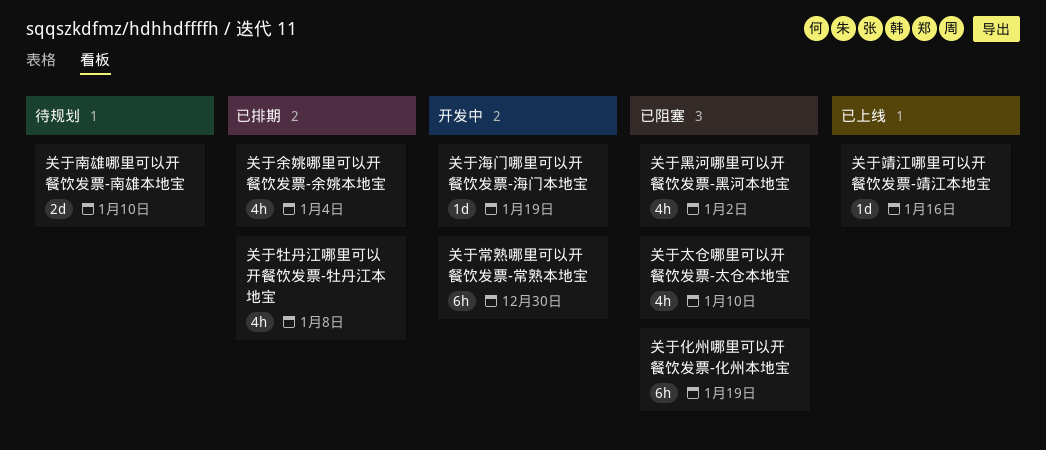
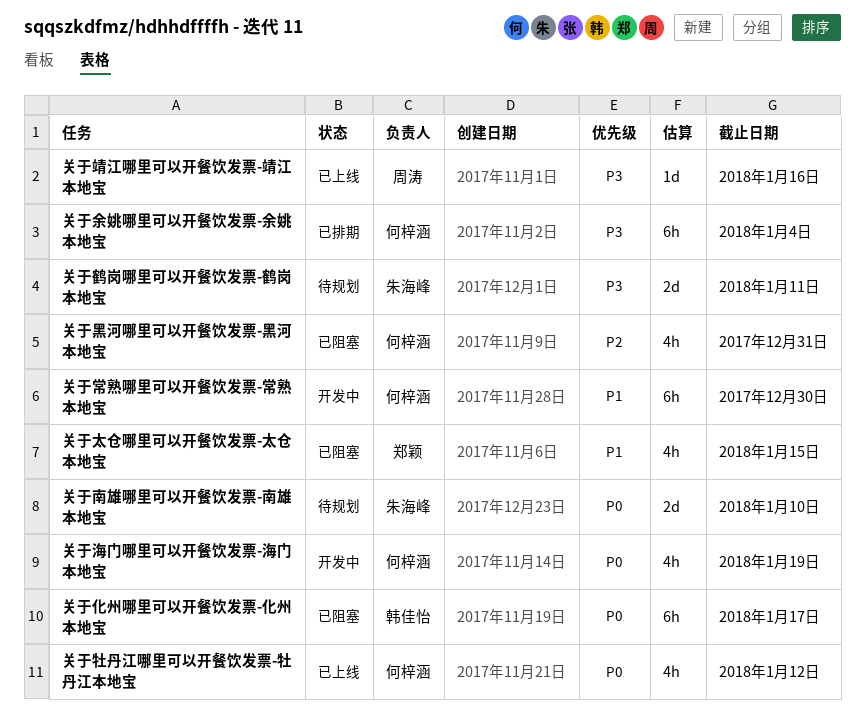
关于余姚哪里可以开餐饮发票-余姚本地宝, estimate: 4h -> 6h
关于化州哪里可以开餐饮发票-化州本地宝, due: Jan 19 -> Jan 17
关于太仓哪里可以开餐饮发票-太仓本地宝, due: Jan 10 -> Jan 15
关于海门哪里可以开餐饮发票-海门本地宝, estimate: 1d -> 4h
关于牡丹江哪里可以开餐饮发票-牡丹江本地宝, status: 已排期 -> 已上线
关于牡丹江哪里可以开餐饮发票-牡丹江本地宝, due: Jan 8 -> Jan 12
关于鹤岗哪里可以开餐饮发票-鹤岗本地宝: none -> present
关于黑河哪里可以开餐饮发票-黑河本地宝, due: Jan 2 -> Dec 31

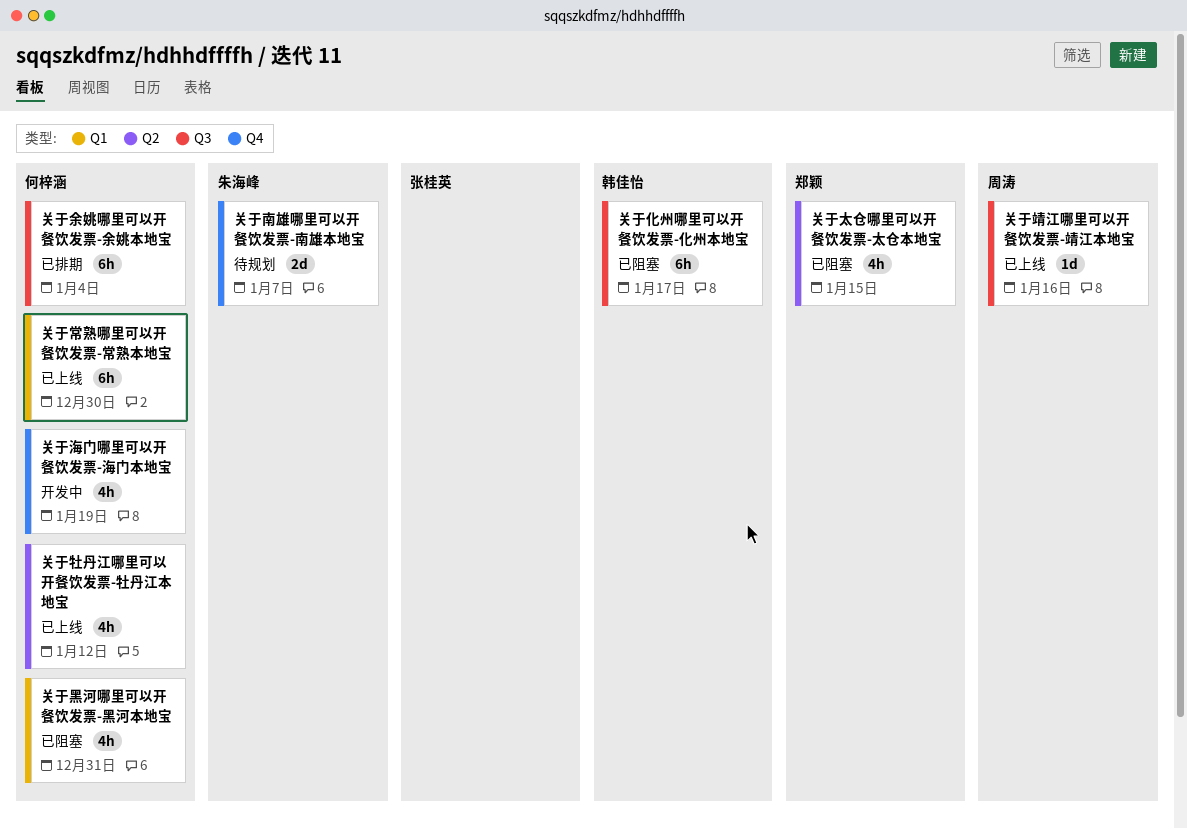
关于南雄哪里可以开餐饮发票-南雄本地宝, due: Jan 10 -> Jan 7
关于常熟哪里可以开餐饮发票-常熟本地宝, status: 开发中 -> 已上线
关于鹤岗哪里可以开餐饮发票-鹤岗本地宝: present -> none

